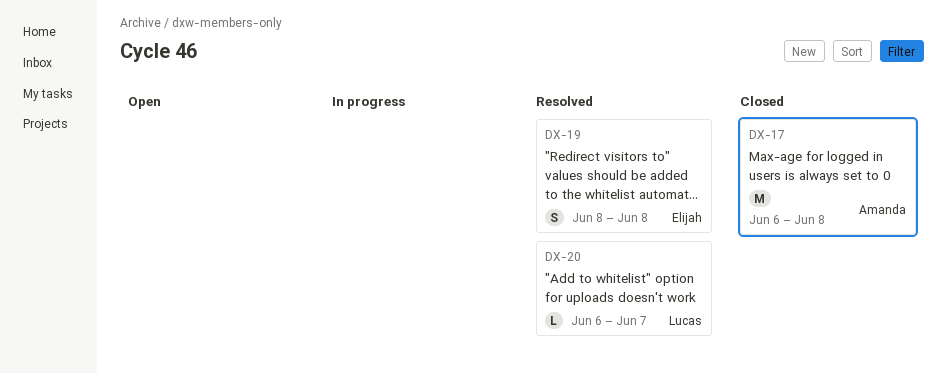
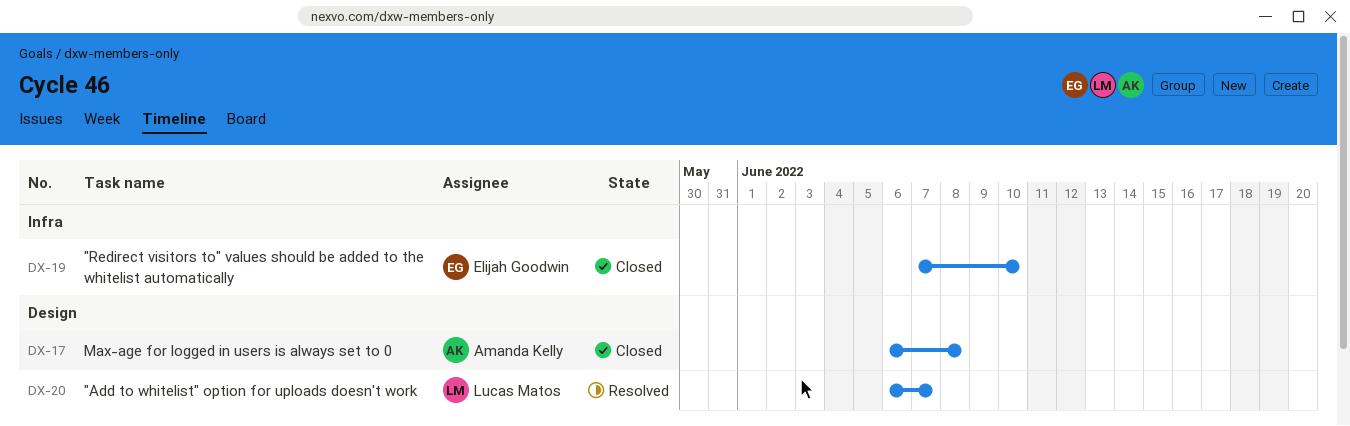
DX-19, status: Resolved -> Closed
DX-19, start: Jun 8 -> Jun 7
DX-19, due: Jun 8 -> Jun 10

